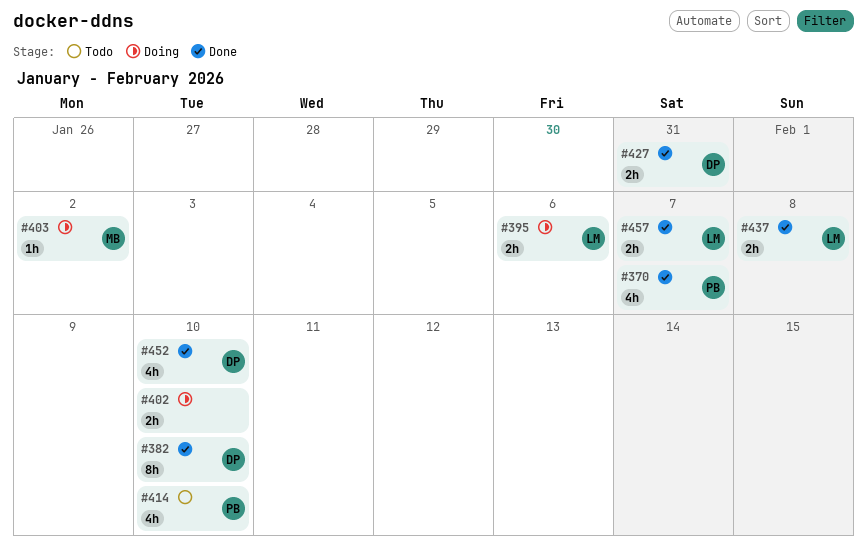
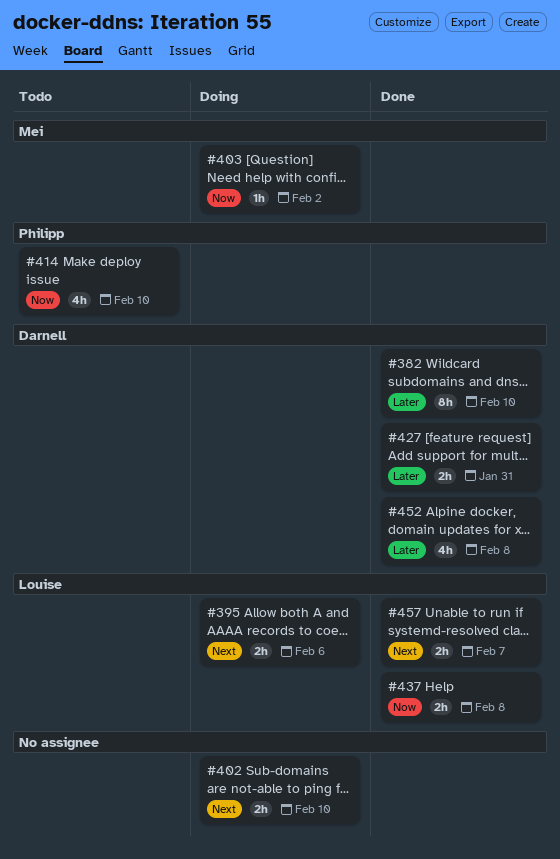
#370: present -> none
#452, due: Feb 10 -> Feb 8

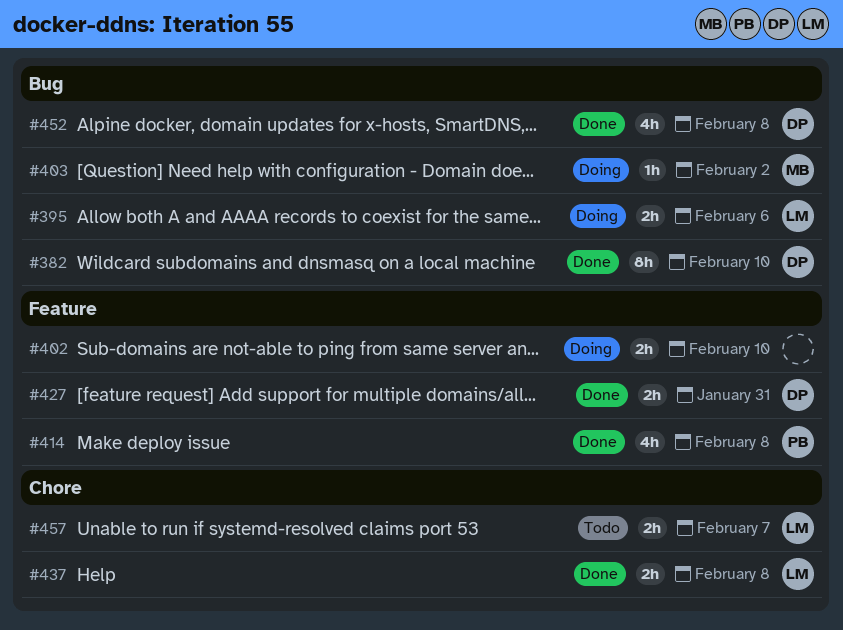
#414, status: Todo -> Done
#414, due: Feb 10 -> Feb 8
#457, status: Done -> Todo

